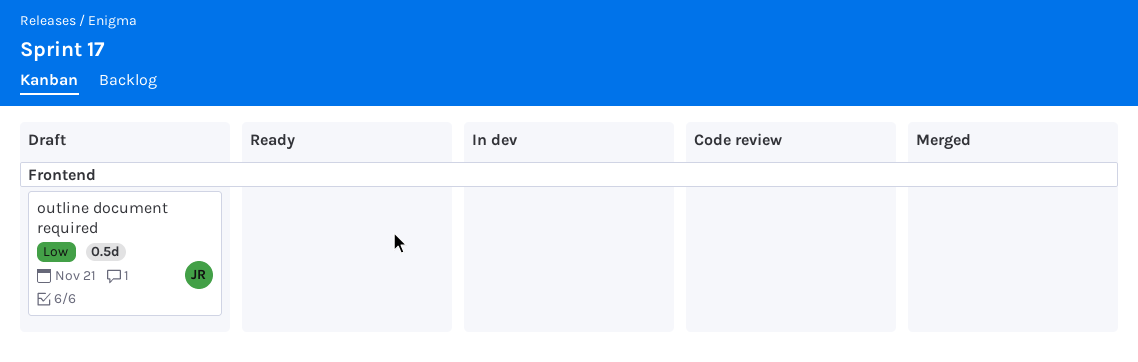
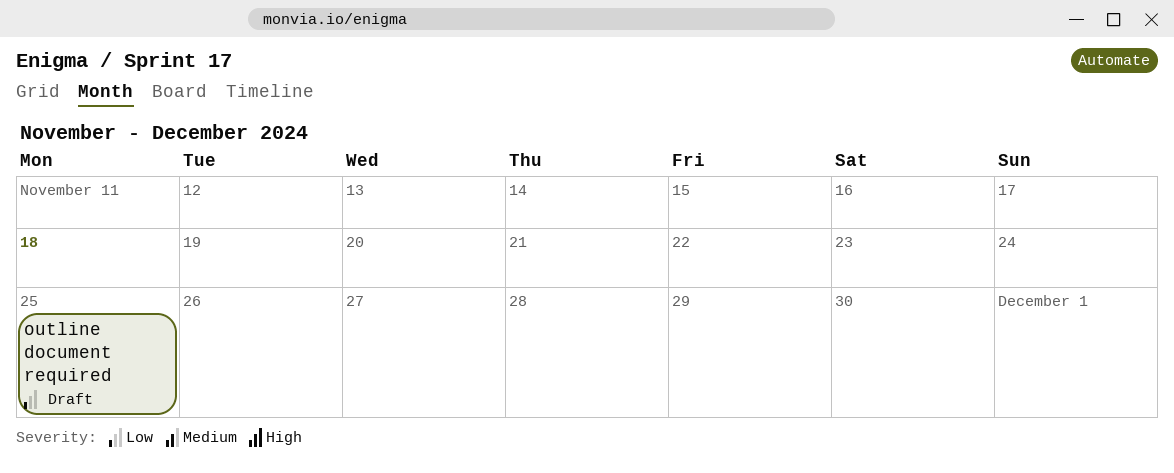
outline document required, due: Nov 21 -> Nov 25

